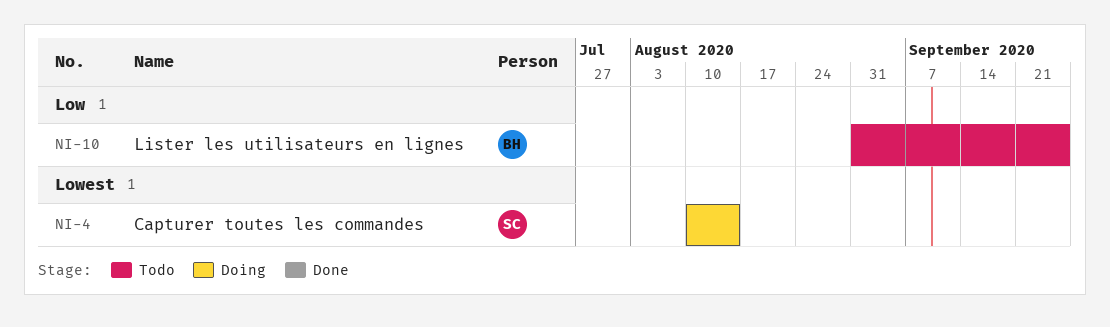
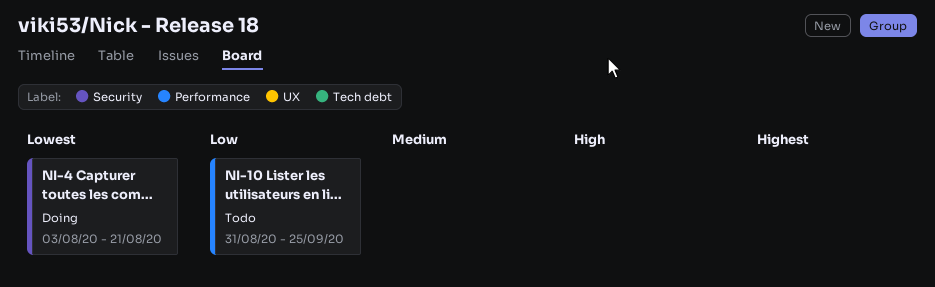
NI-4, start: Aug 10 -> Aug 3
NI-4, due: Aug 14 -> Aug 21

